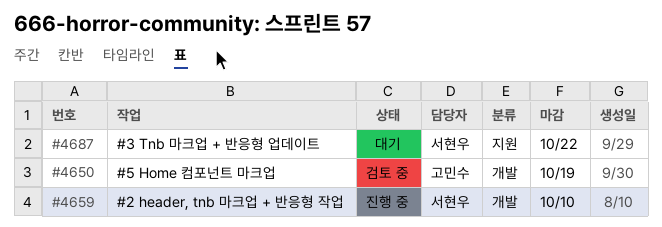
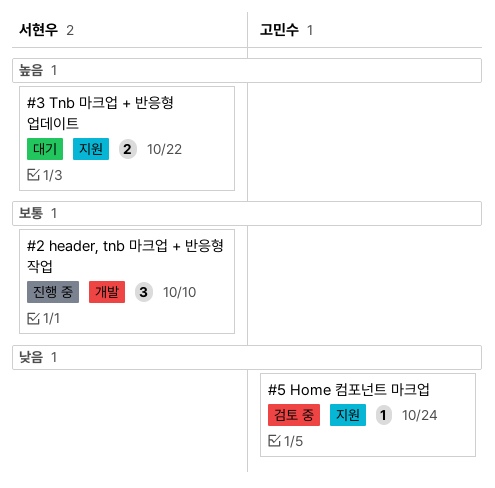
#5 Home 컴포넌트 마크업, label: 개발 -> 지원
#5 Home 컴포넌트 마크업, due: Oct 19 -> Oct 24

